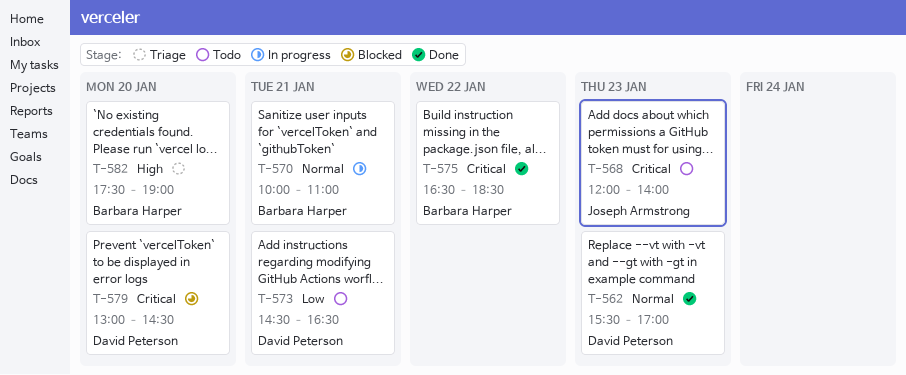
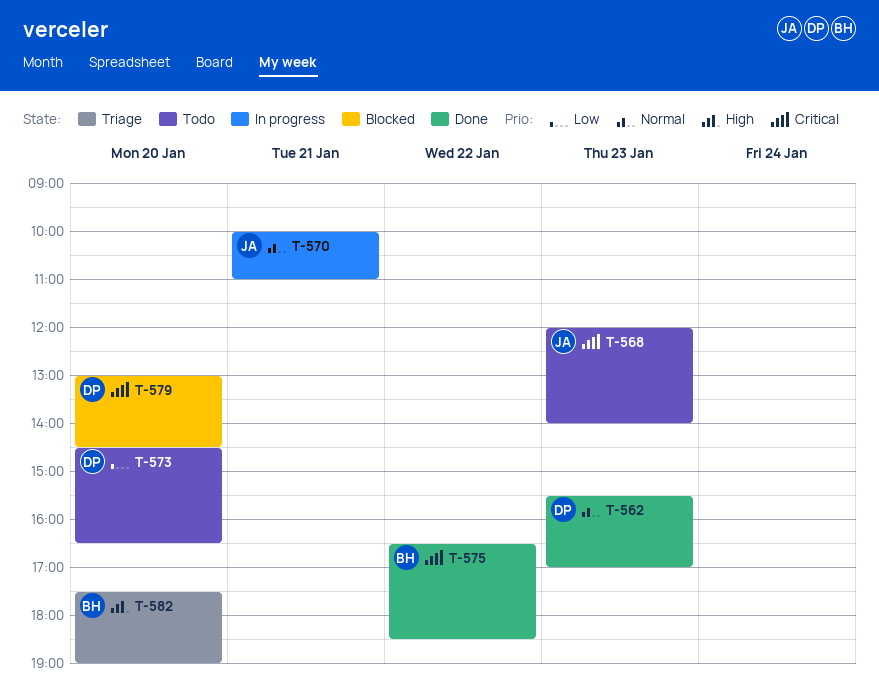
T-570, owner: Barbara Harper -> Joseph Armstrong
T-573, day: Jan 21 -> Jan 20

